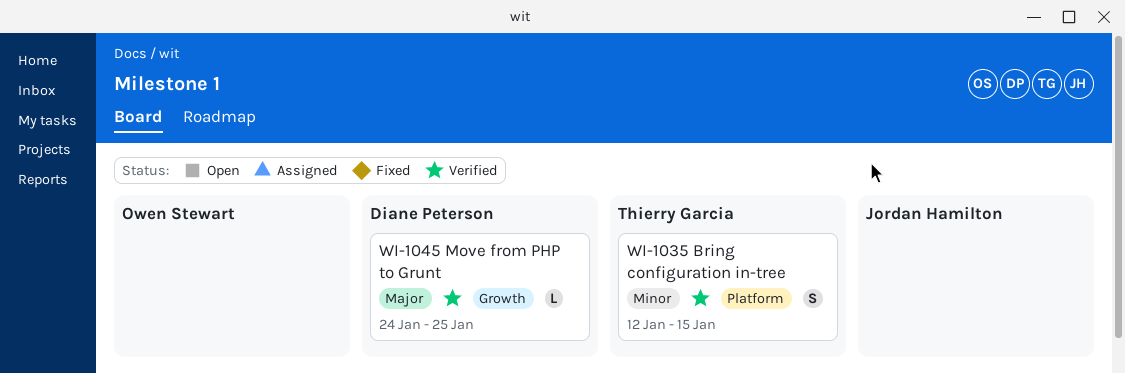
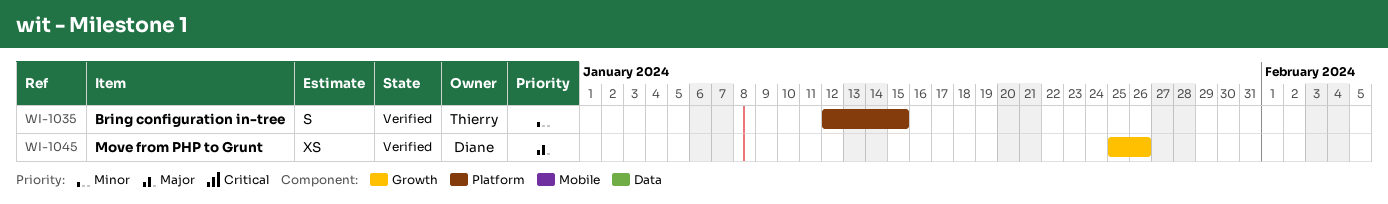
WI-1045, estimate: L -> XS
WI-1045, start: Jan 24 -> Jan 25
WI-1045, due: Jan 25 -> Jan 26

